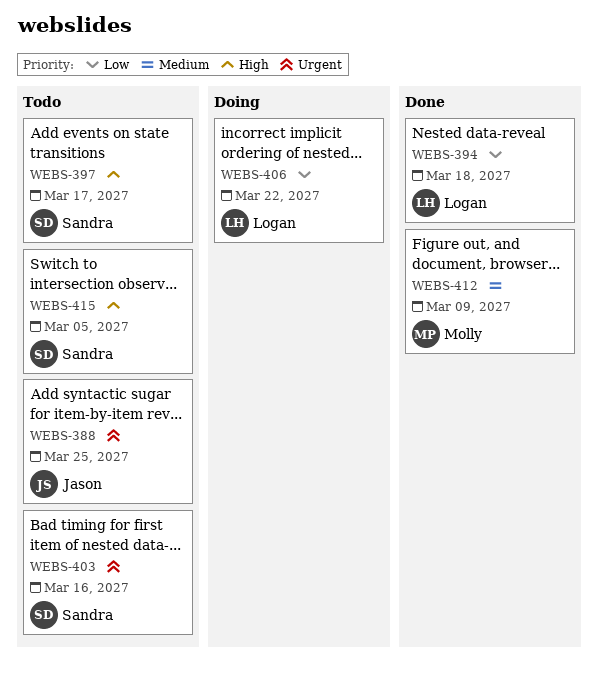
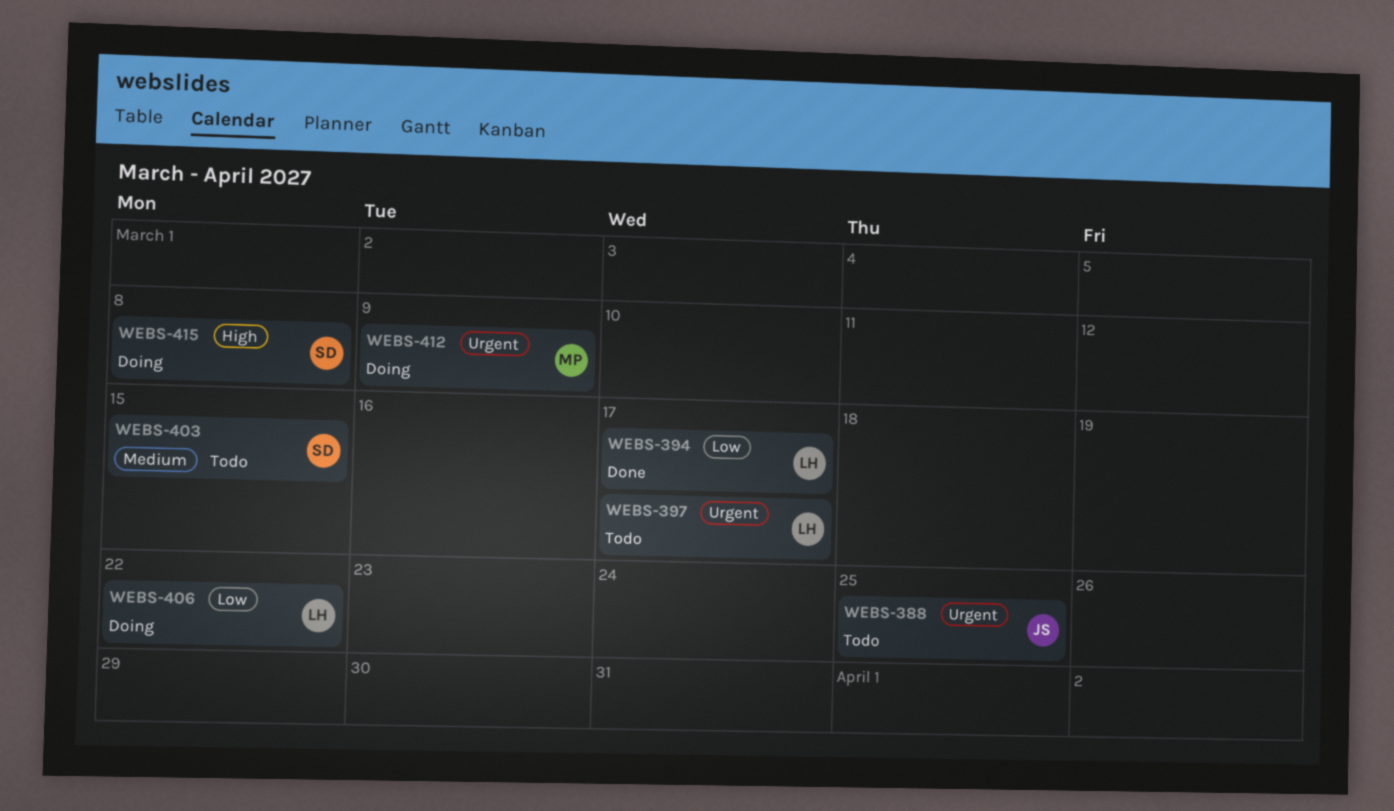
WEBS-394, due: Mar 18 -> Mar 17
WEBS-397, owner: Sandra -> Logan
WEBS-397, priority: High -> Urgent
WEBS-403, priority: Urgent -> Medium
WEBS-403, due: Mar 16 -> Mar 15
WEBS-412, status: Done -> Doing
WEBS-412, priority: Medium -> Urgent
WEBS-415, status: Todo -> Doing
WEBS-415, due: Mar 5 -> Mar 8

